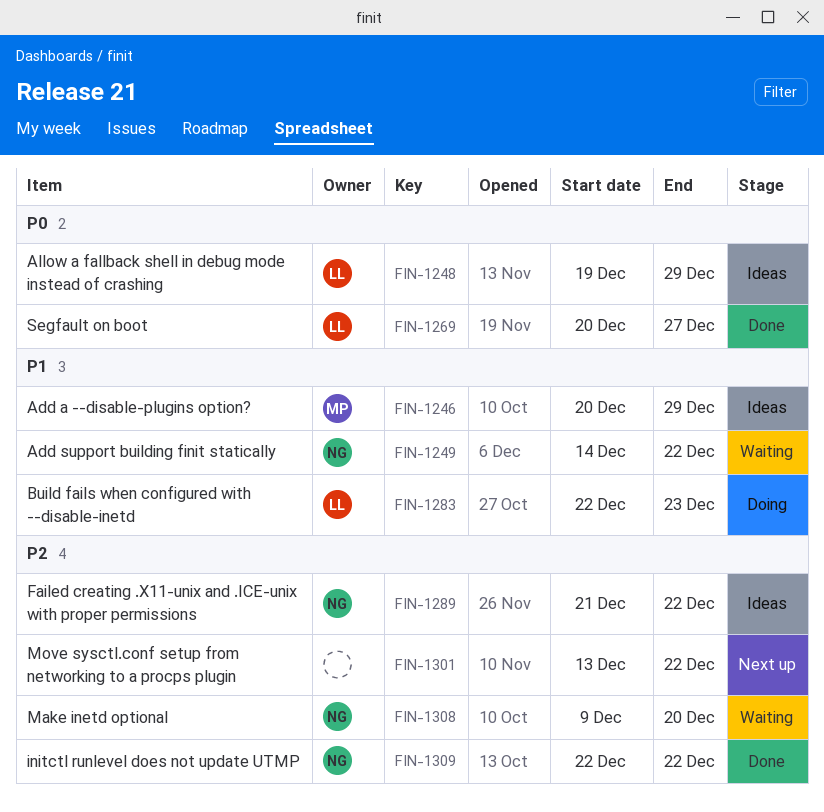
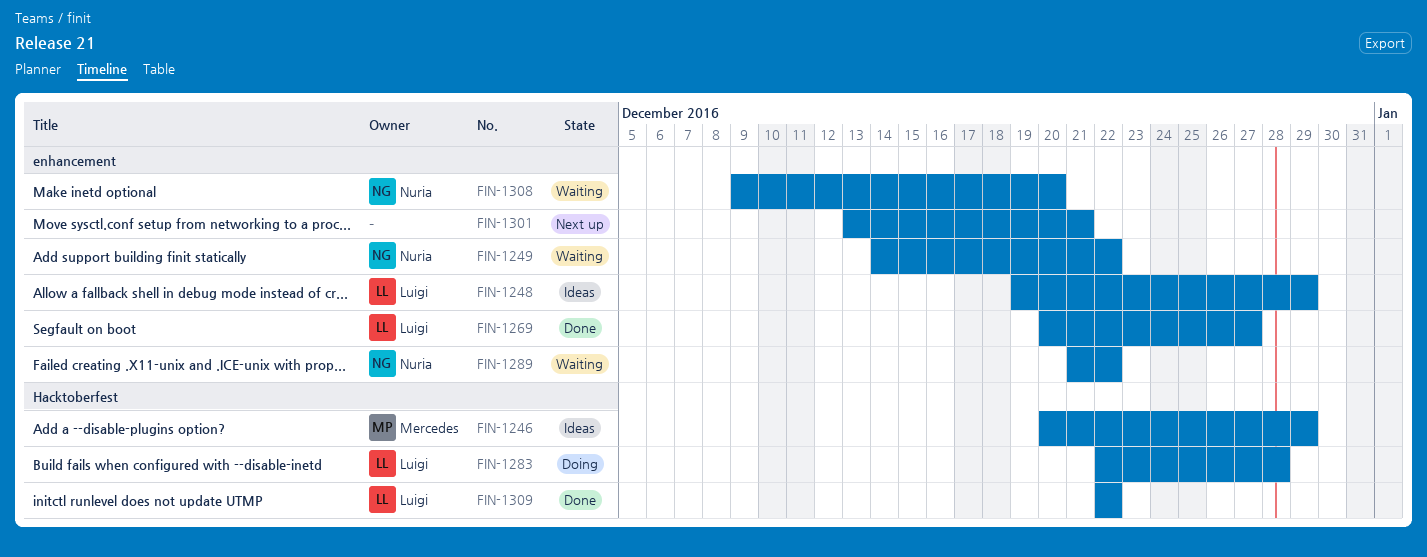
FIN-1283, due: Dec 23 -> Dec 28
FIN-1289, status: Ideas -> Waiting
FIN-1301, due: Dec 22 -> Dec 21
FIN-1309, owner: Nuria -> Luigi

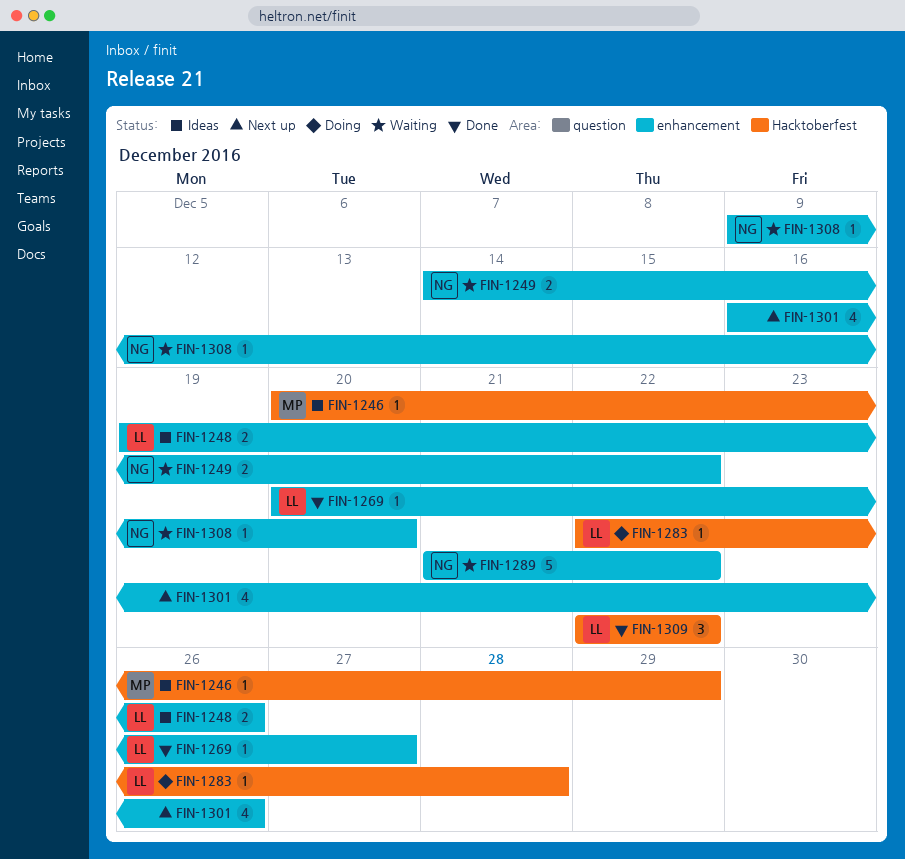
FIN-1248, due: Dec 29 -> Dec 26
FIN-1301, start: Dec 13 -> Dec 16
FIN-1301, due: Dec 21 -> Dec 26

